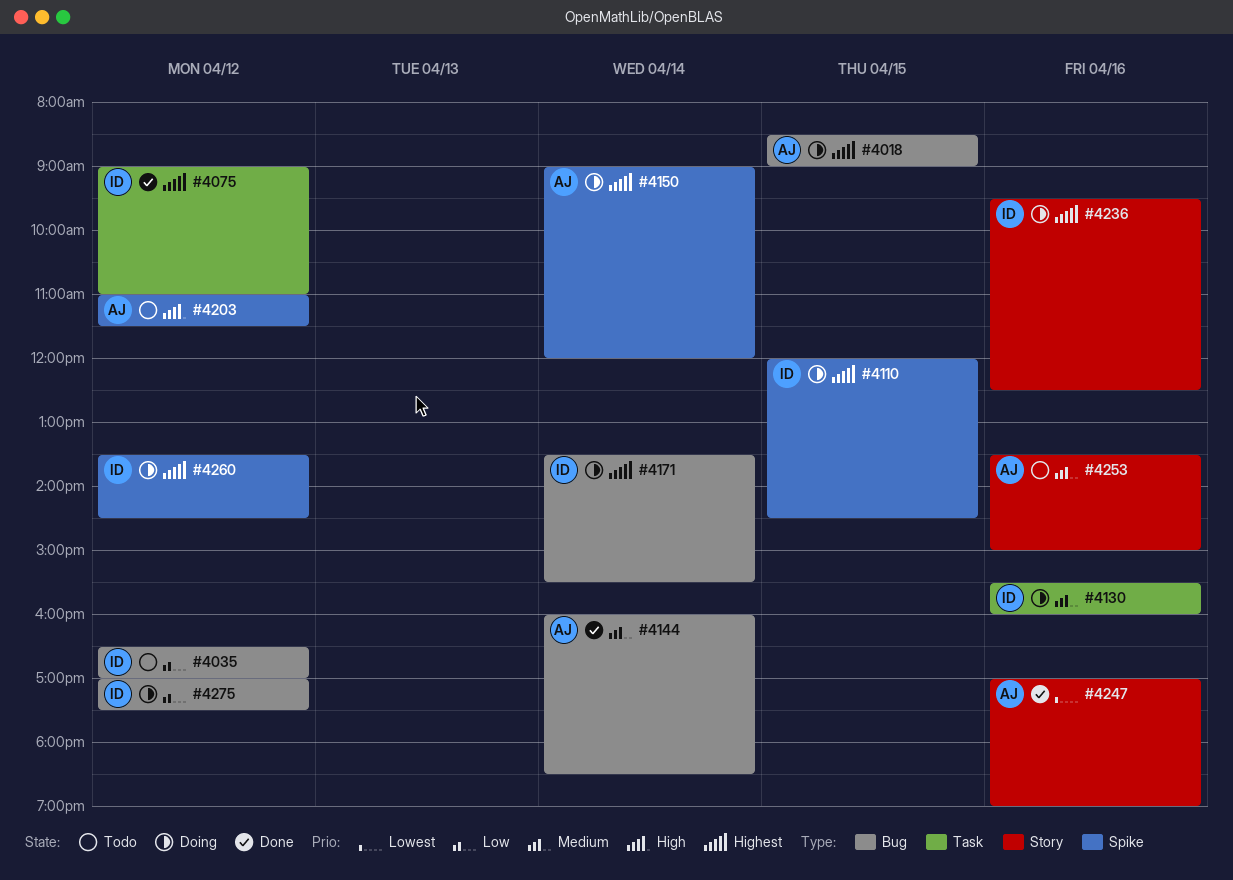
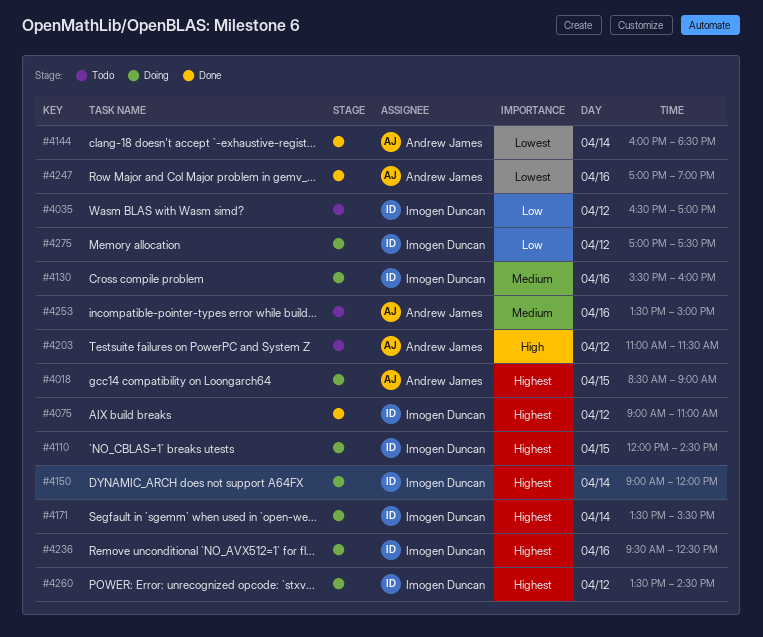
#4144, priority: Medium -> Lowest
#4150, owner: Andrew James -> Imogen Duncan

